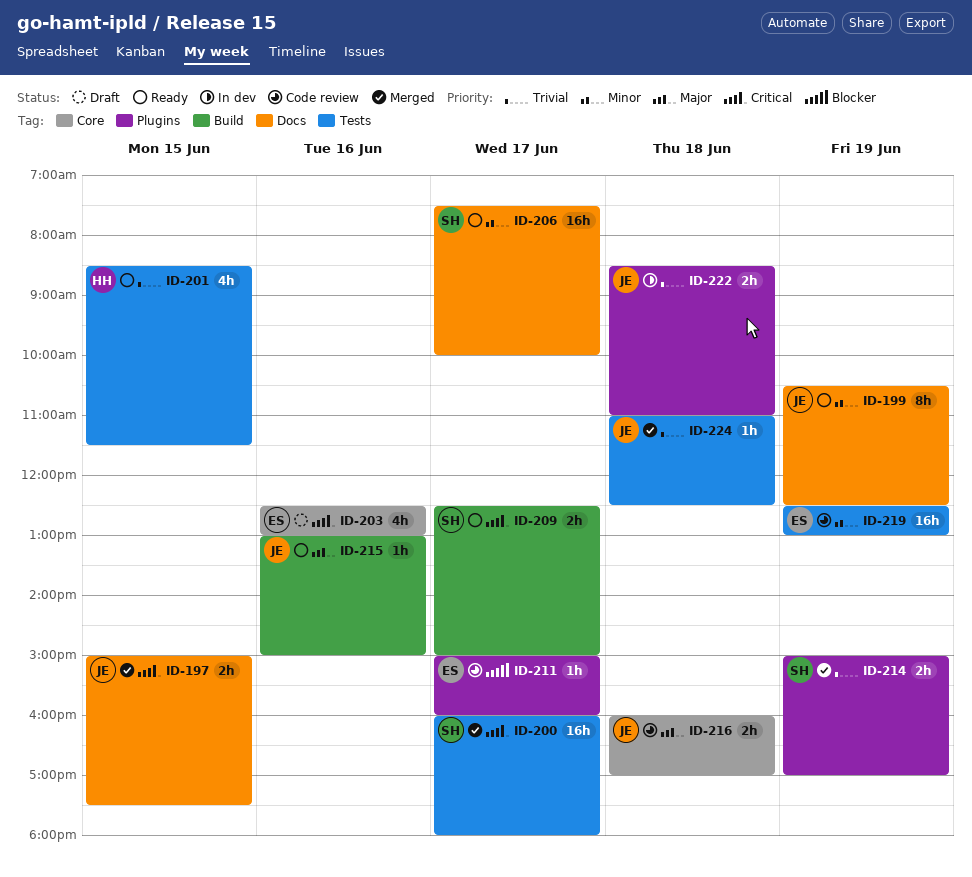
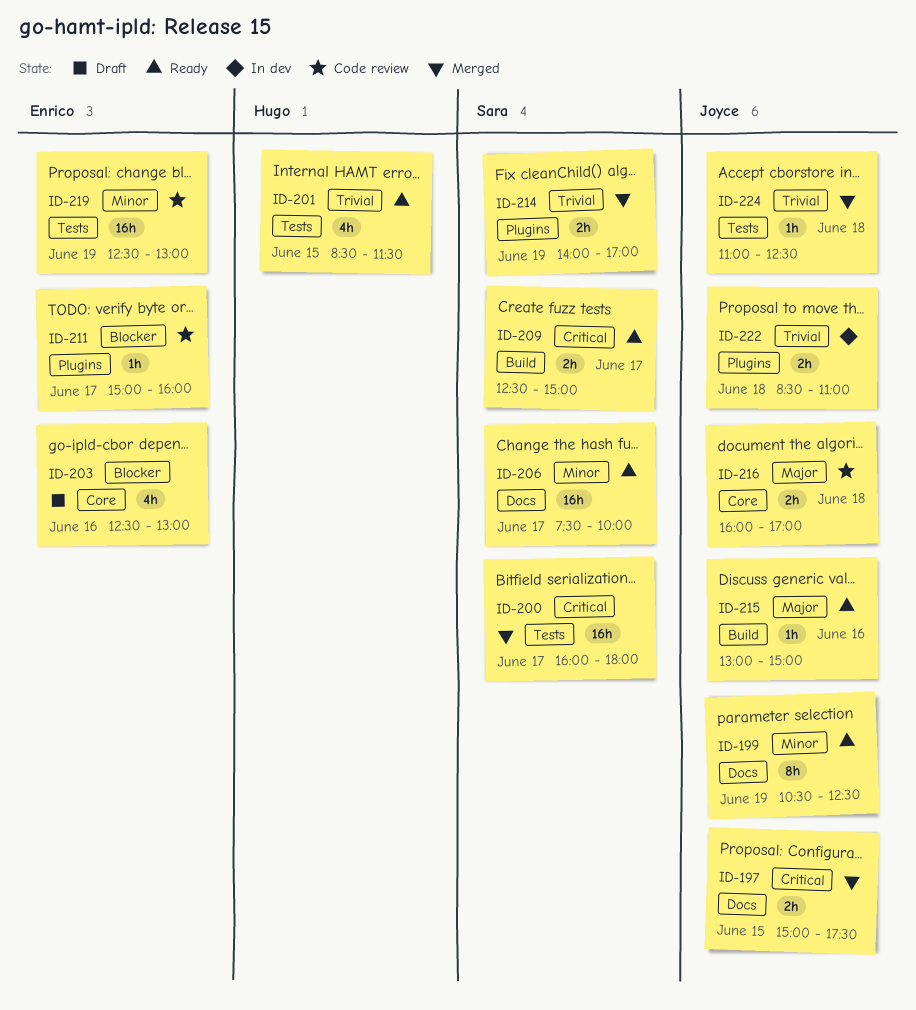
ID-203, priority: Critical -> Blocker
ID-214, begins: 15:00 -> 14:00

